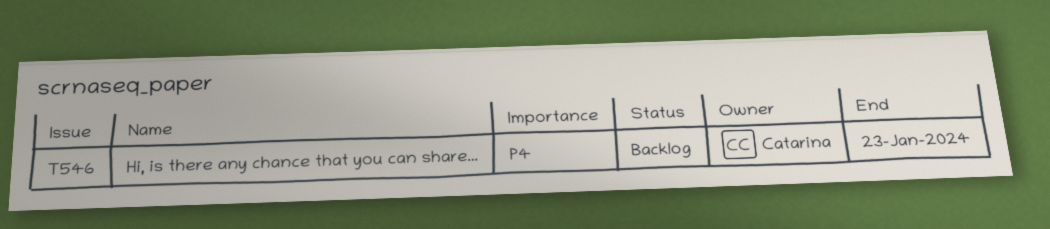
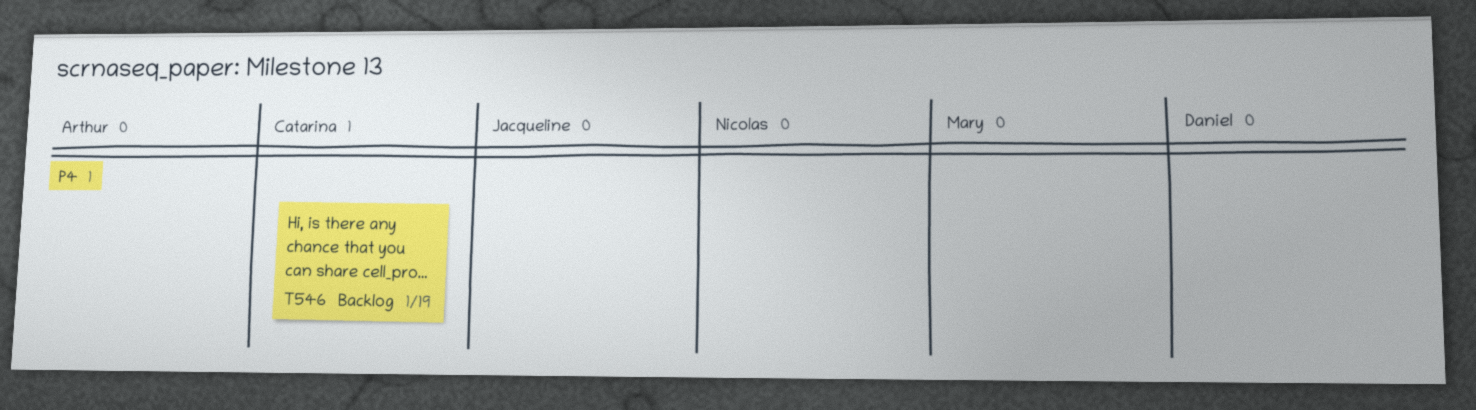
T546, due: Jan 23 -> Jan 19

